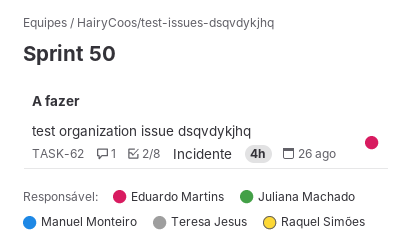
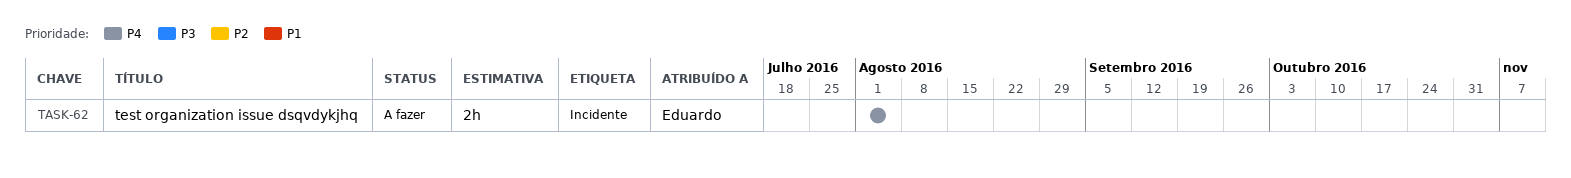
TASK-62, estimate: 4h -> 2h
TASK-62, due: Aug 26 -> Aug 5

